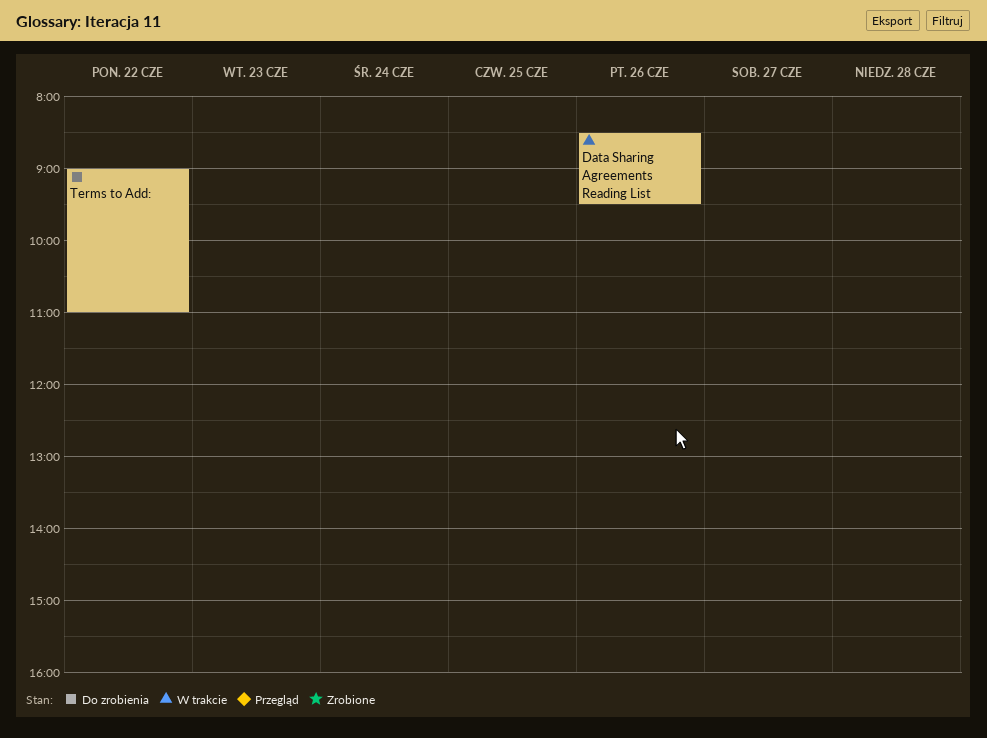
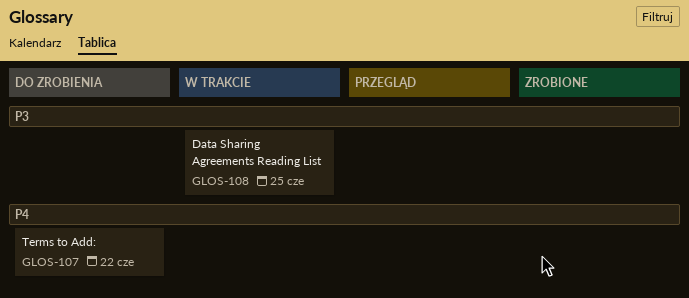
Data Sharing Agreements Reading List, day: Jun 26 -> Jun 25

